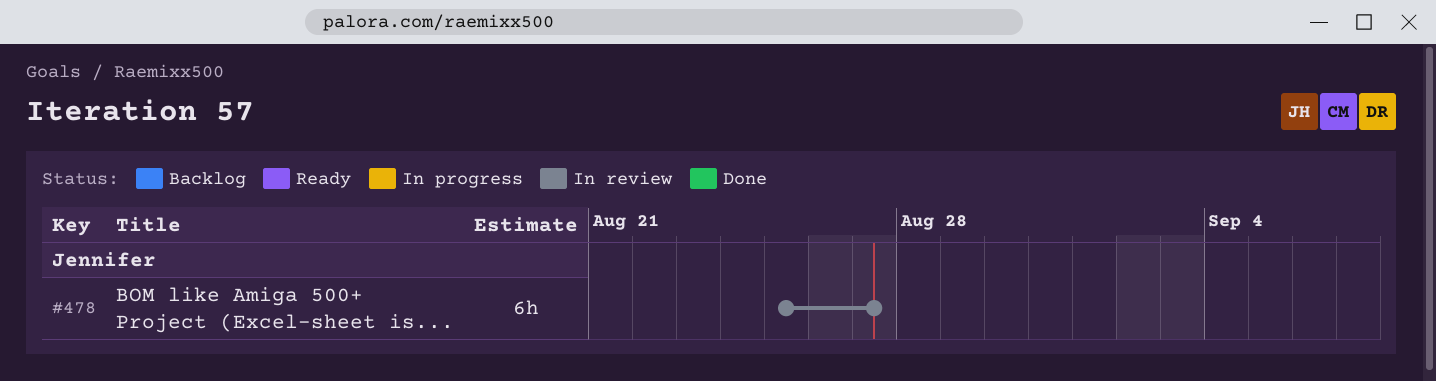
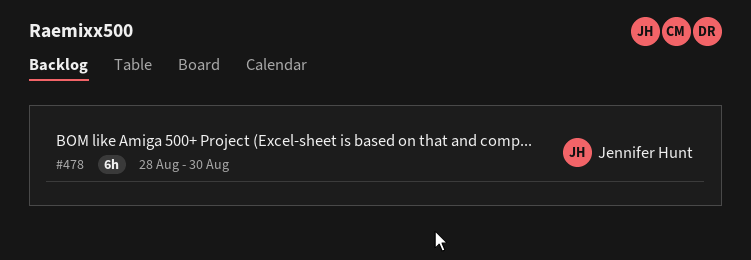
#478, start: Aug 25 -> Aug 28
#478, due: Aug 27 -> Aug 30

